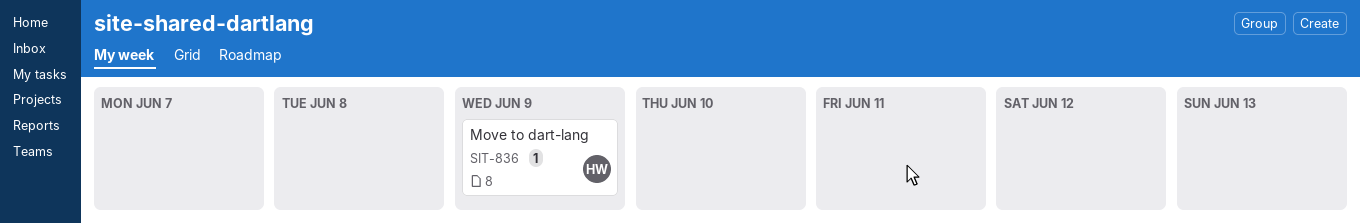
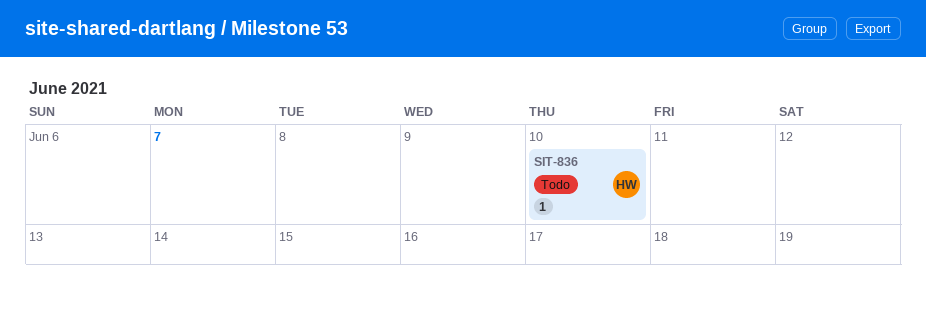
SIT-836, due: Jun 9 -> Jun 10

